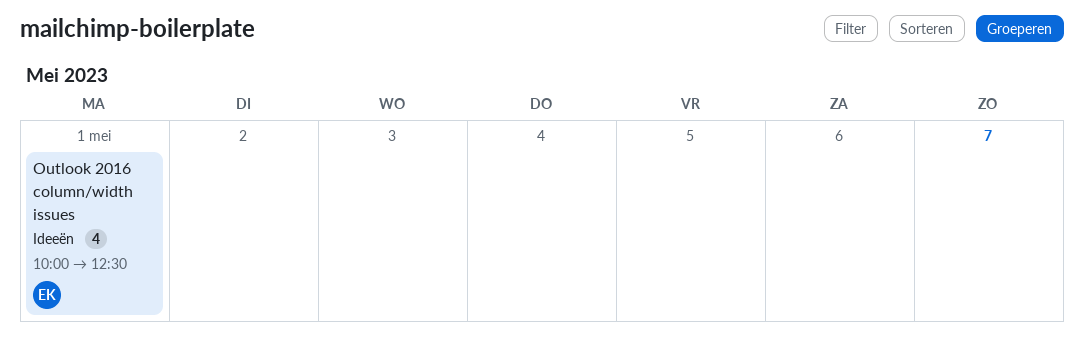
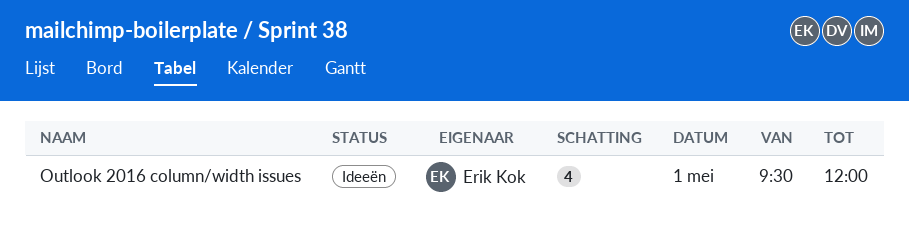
Outlook 2016 column/width issues, begins: 10:00 -> 09:30
Outlook 2016 column/width issues, ends: 12:30 -> 12:00

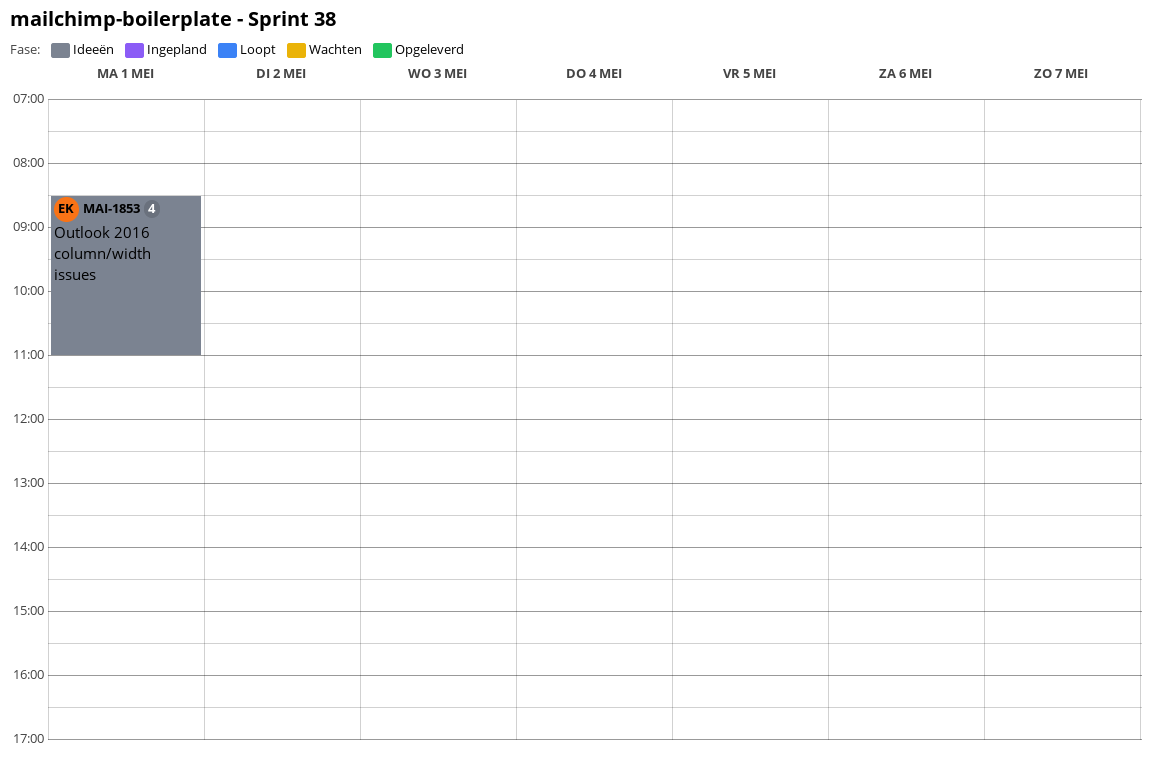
Outlook 2016 column/width issues, begins: 09:30 -> 08:30
Outlook 2016 column/width issues, ends: 12:00 -> 11:00

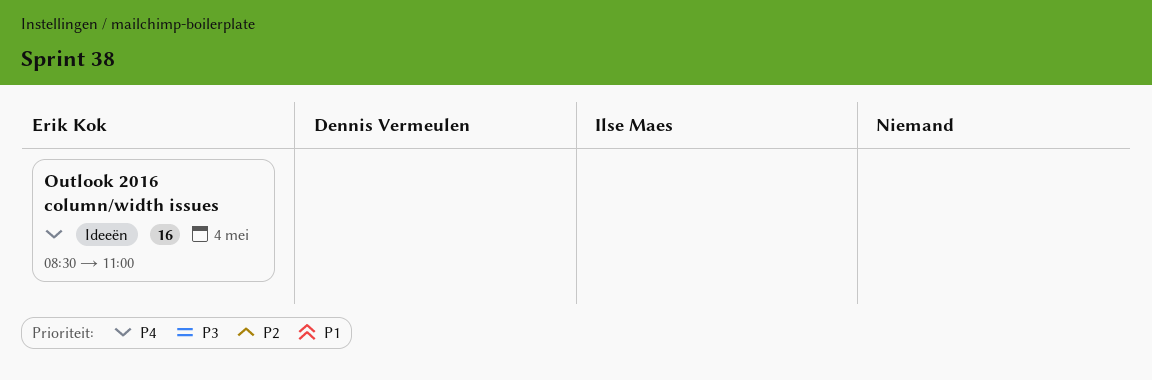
Outlook 2016 column/width issues, estimate: 4 -> 16
Outlook 2016 column/width issues, day: May 1 -> May 4

